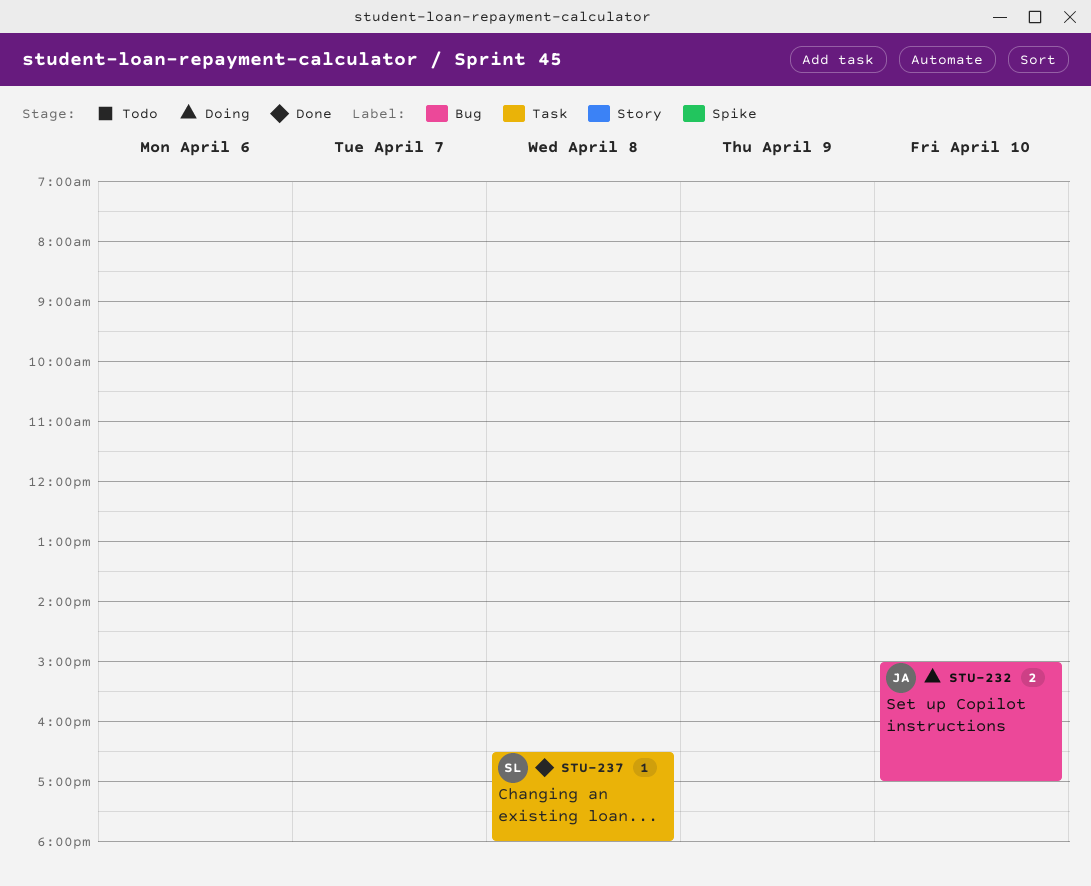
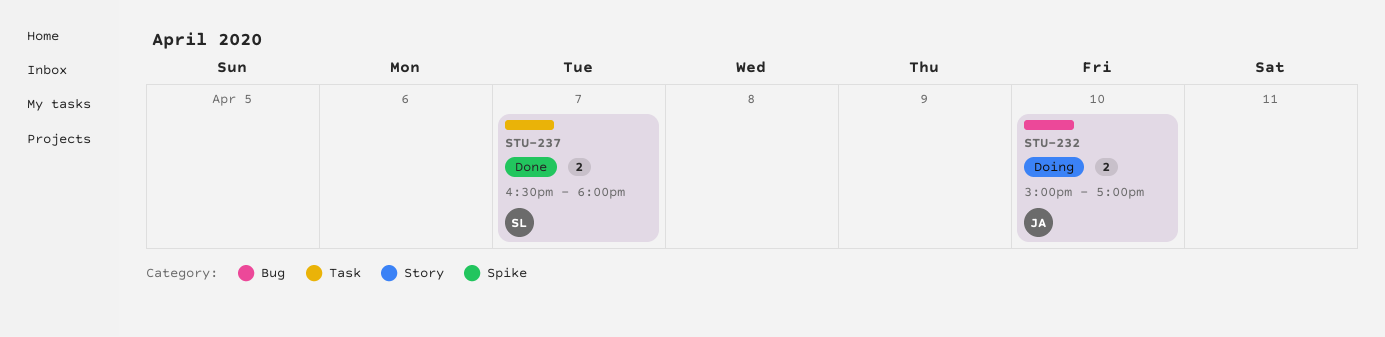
STU-237, estimate: 1 -> 2
STU-237, day: Apr 8 -> Apr 7

